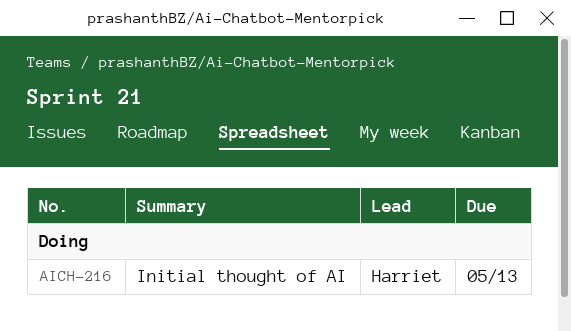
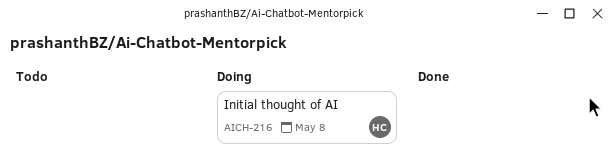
AICH-216, due: May 13 -> May 8

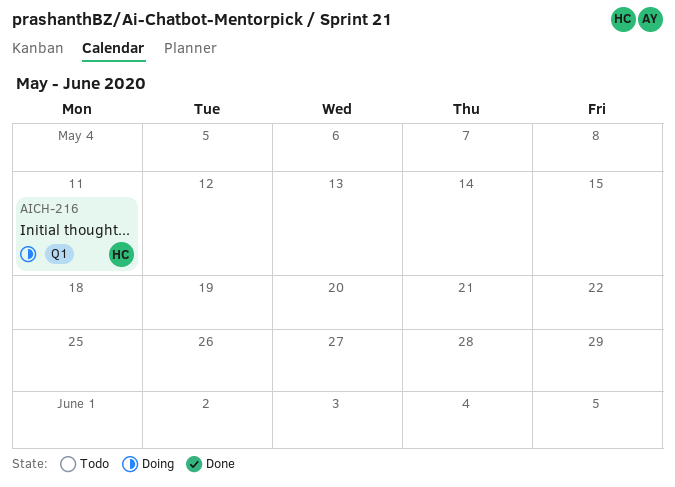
AICH-216, due: May 8 -> May 11

